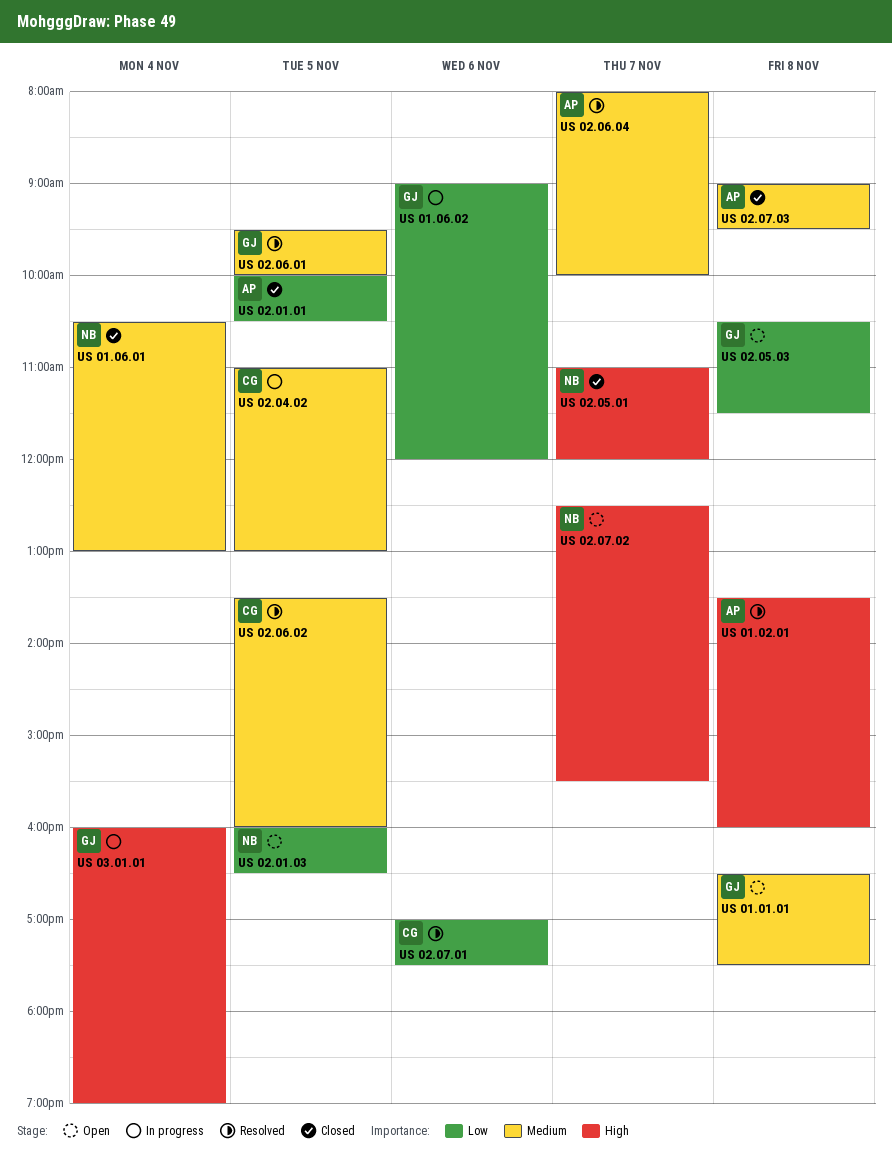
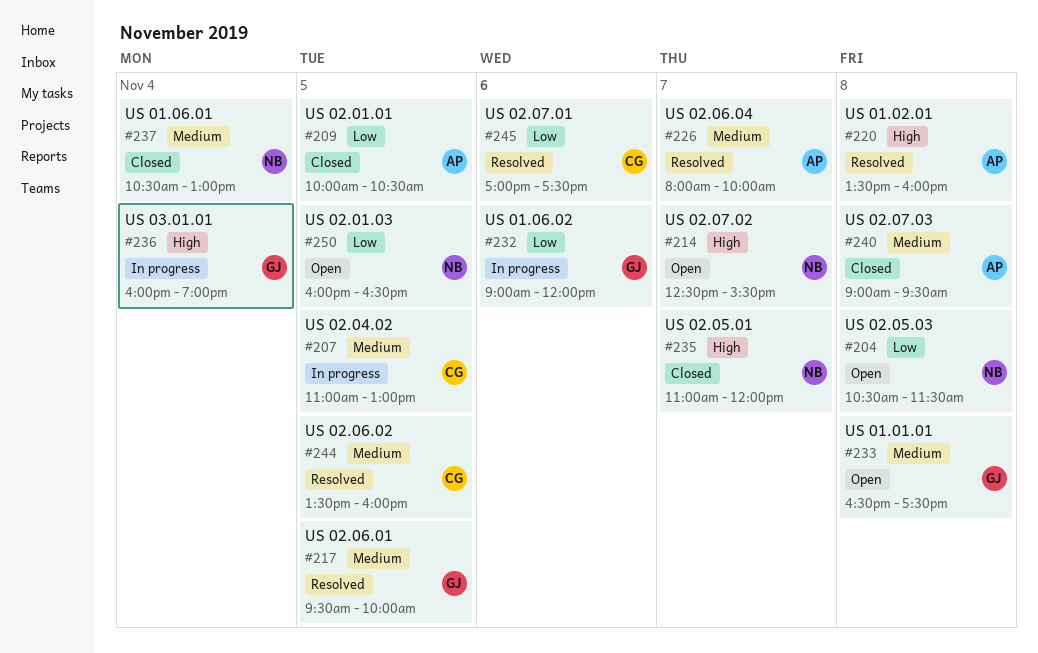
US 02.05.03, owner: GJ -> NB

